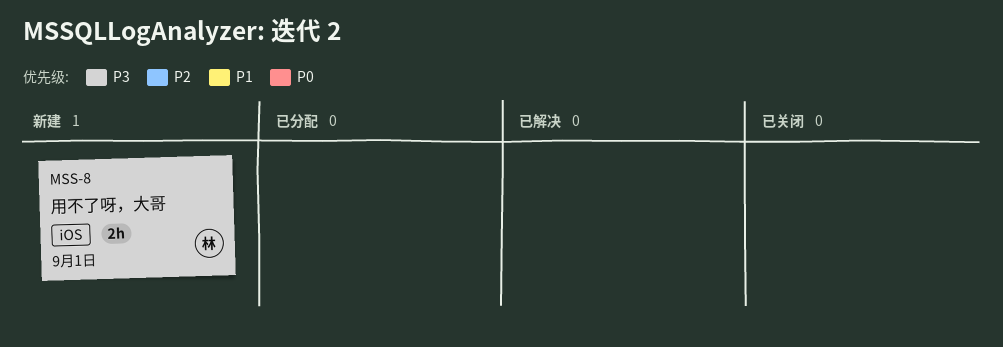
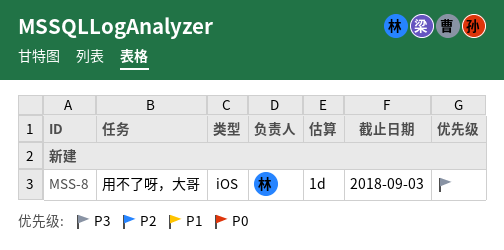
MSS-8, estimate: 2h -> 1d
MSS-8, due: Sep 1 -> Sep 3

